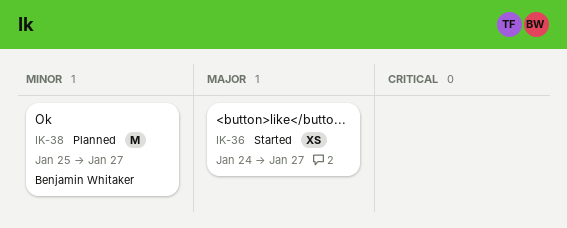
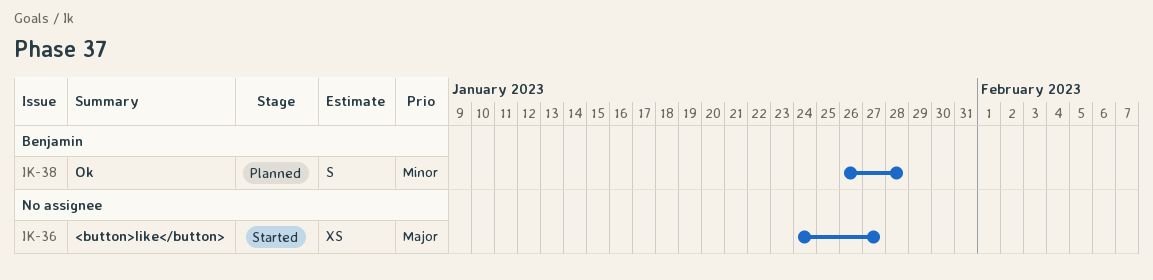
IK-38, estimate: M -> S
IK-38, start: Jan 25 -> Jan 26
IK-38, due: Jan 27 -> Jan 28

